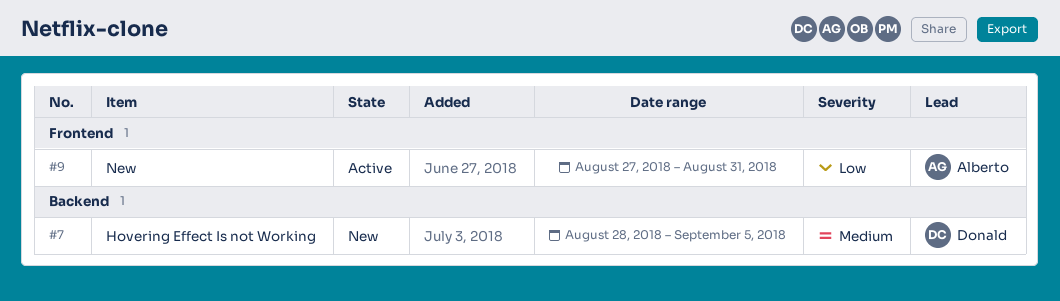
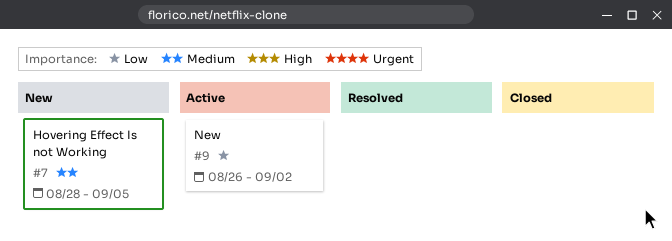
#9, start: Aug 27 -> Aug 26
#9, due: Aug 31 -> Sep 2

